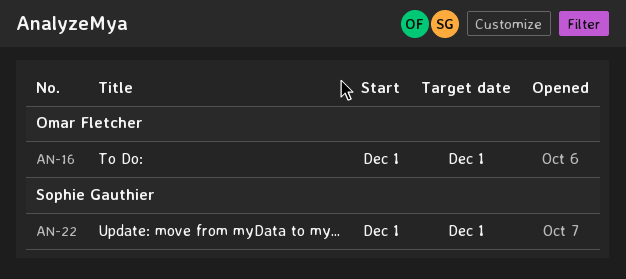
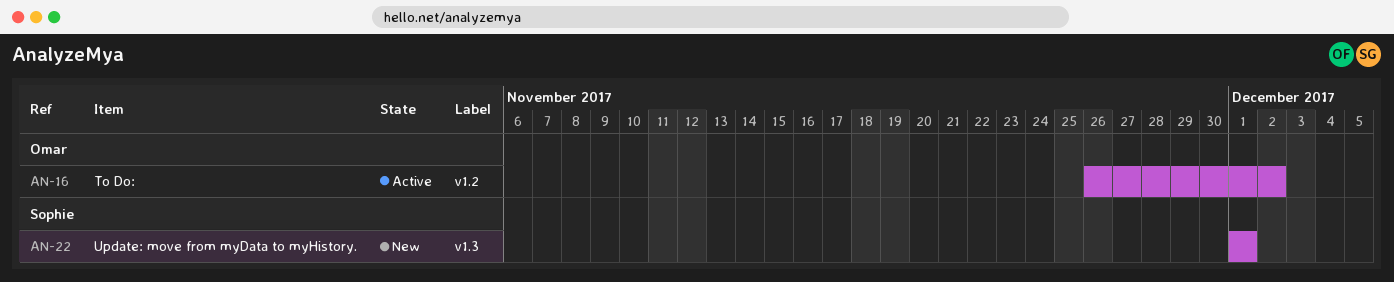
AN-16, start: Dec 1 -> Nov 26
AN-16, due: Dec 1 -> Dec 2

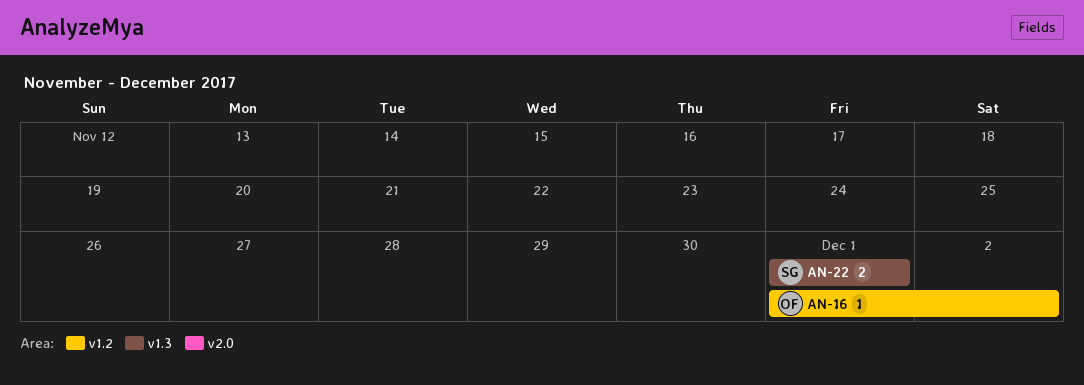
AN-16, start: Nov 26 -> Dec 1

